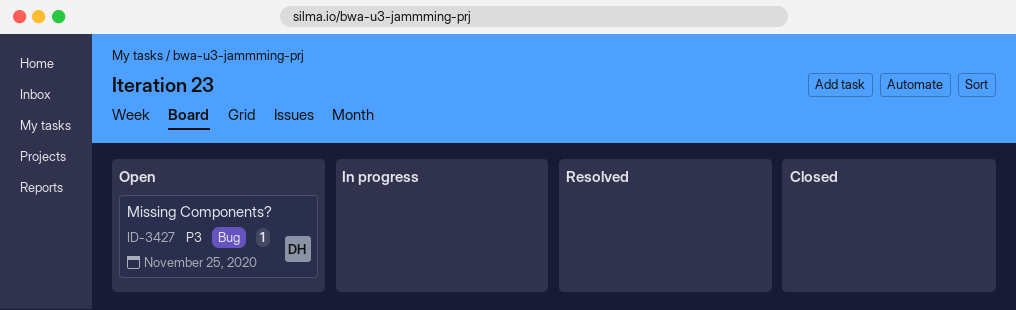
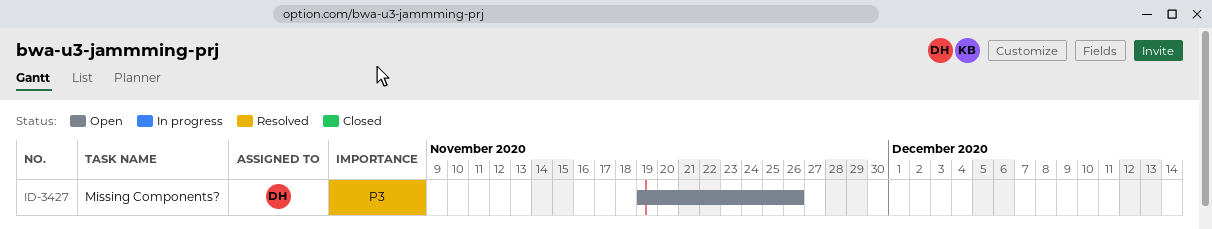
ID-3427, due: Nov 25 -> Nov 26

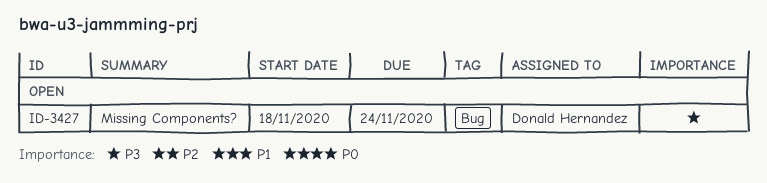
ID-3427, start: Nov 19 -> Nov 18
ID-3427, due: Nov 26 -> Nov 24

